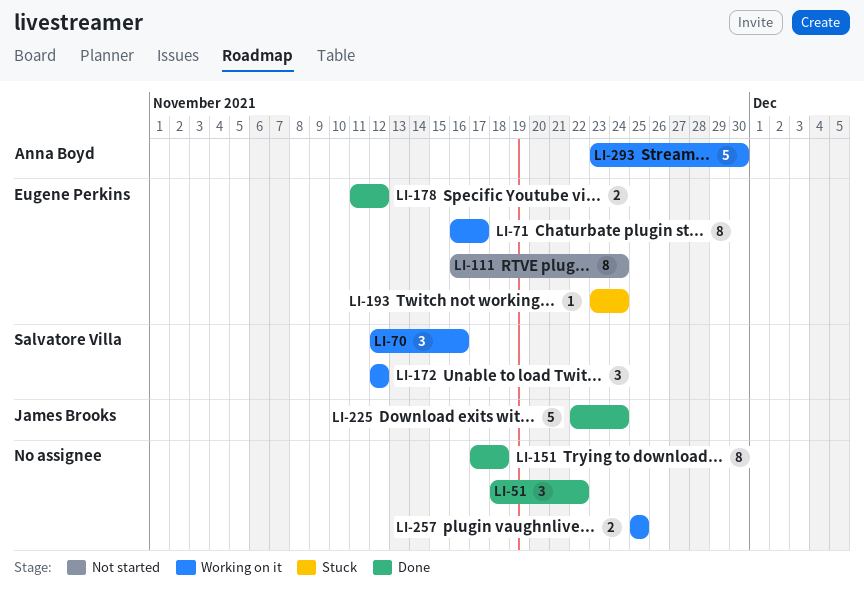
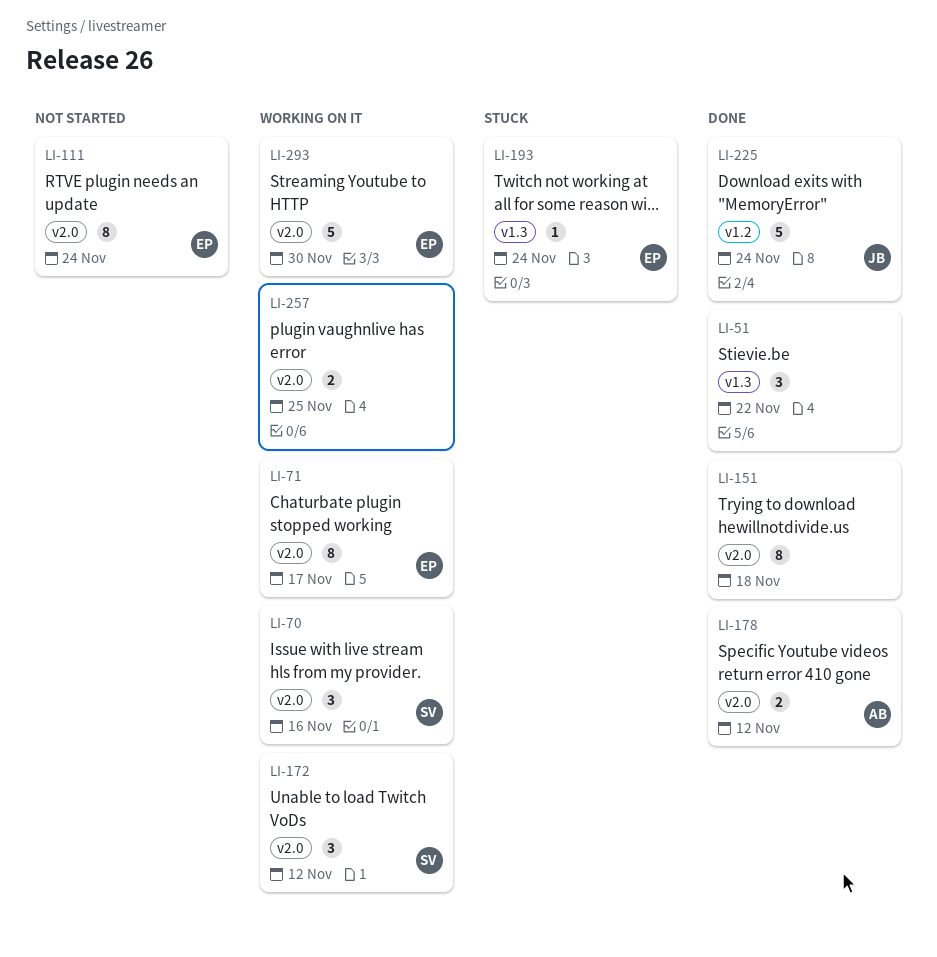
LI-178, owner: Eugene Perkins -> Anna Boyd
LI-293, owner: Anna Boyd -> Eugene Perkins

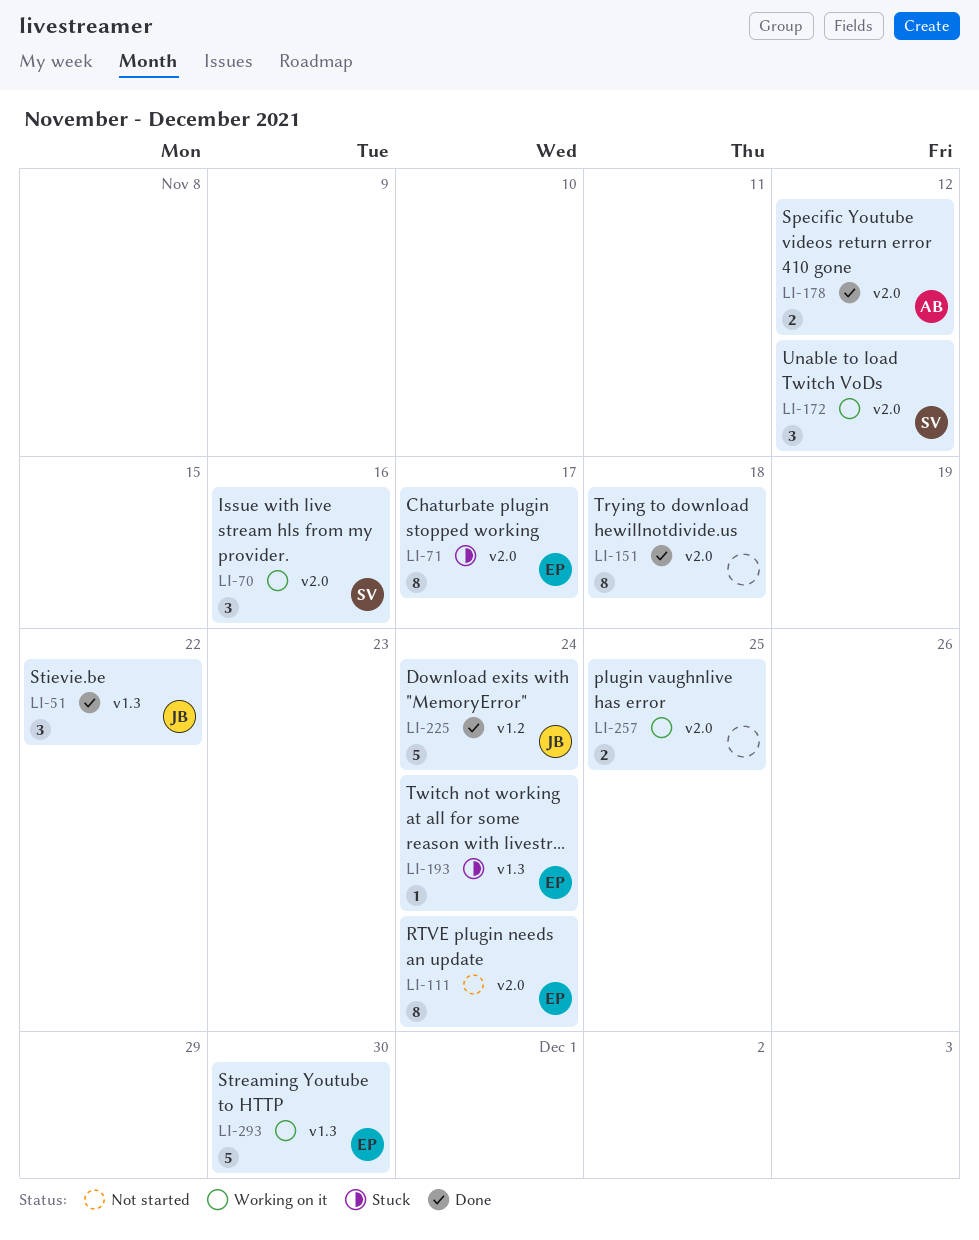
LI-51, owner: none -> JB
LI-71, status: Working on it -> Stuck
LI-293, label: v2.0 -> v1.3

